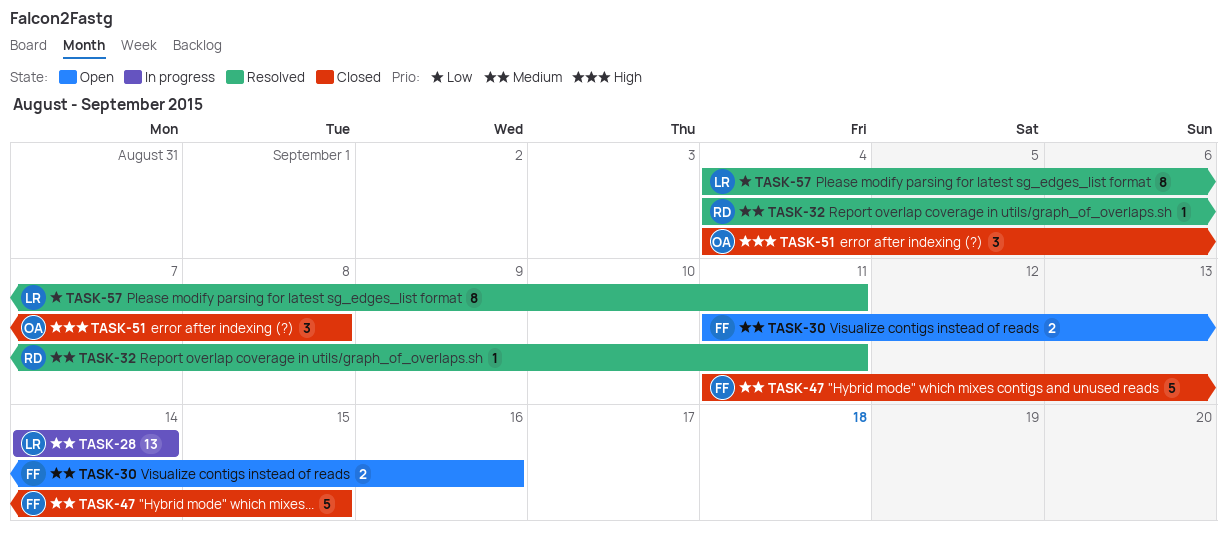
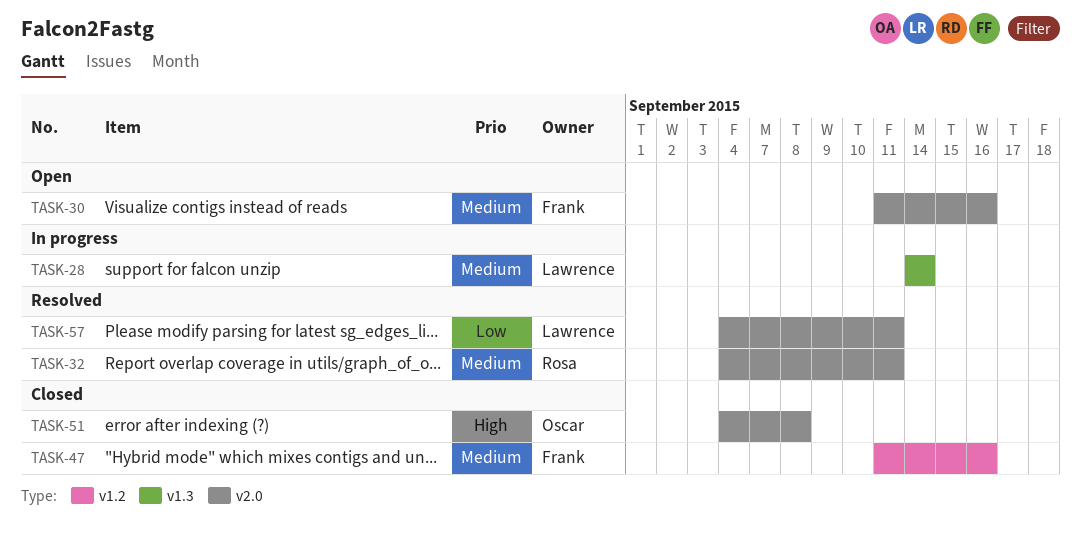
TASK-47, due: Sep 15 -> Sep 16

